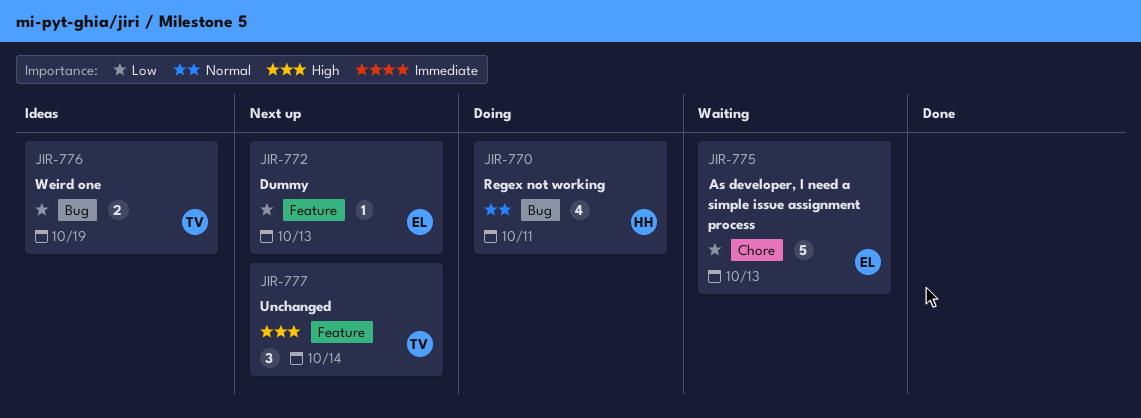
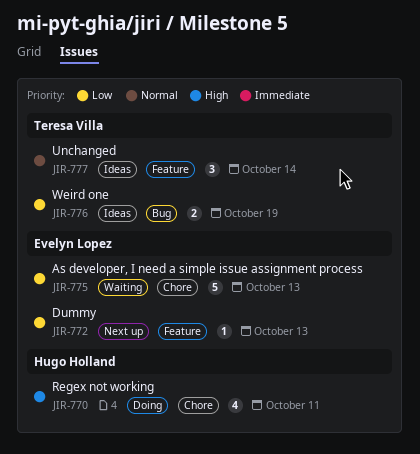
JIR-770, priority: Normal -> High
JIR-770, label: Bug -> Chore
JIR-777, status: Next up -> Ideas
JIR-777, priority: High -> Normal

